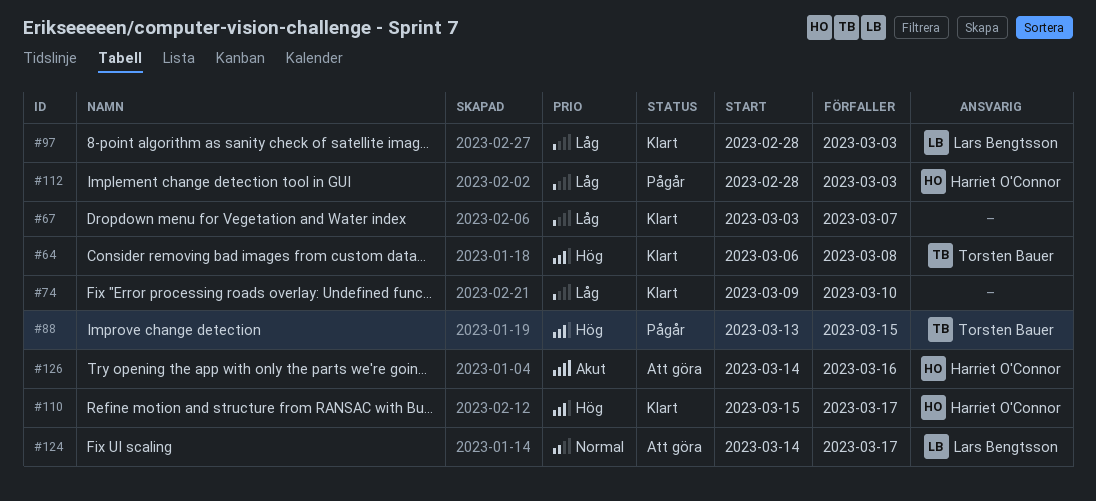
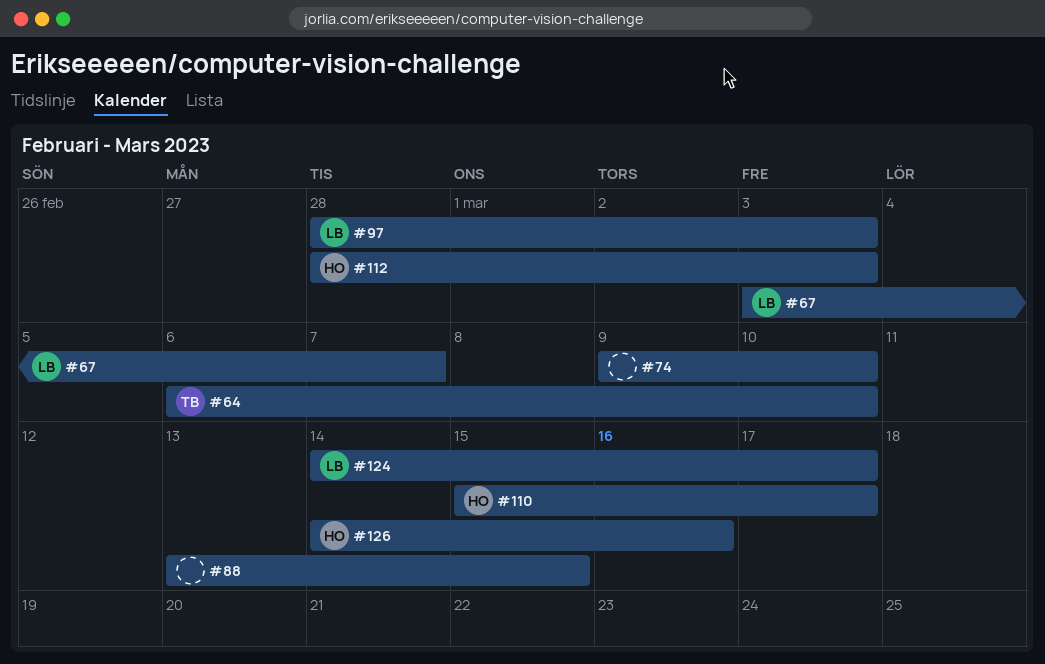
#64, due: Mar 8 -> Mar 10
#67, owner: none -> Lars Bengtsson
#88, owner: Torsten Bauer -> none

